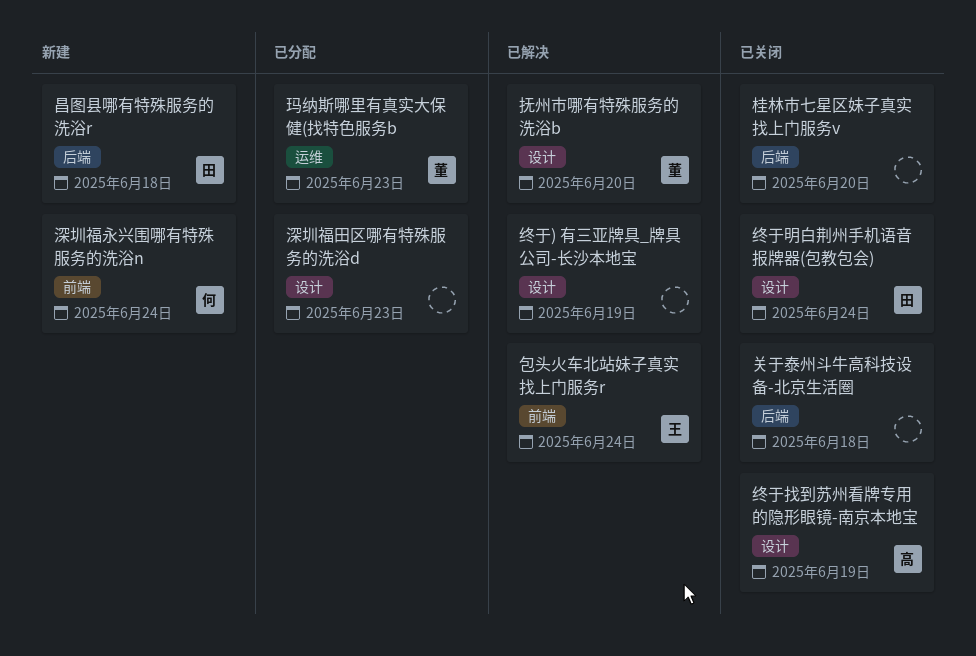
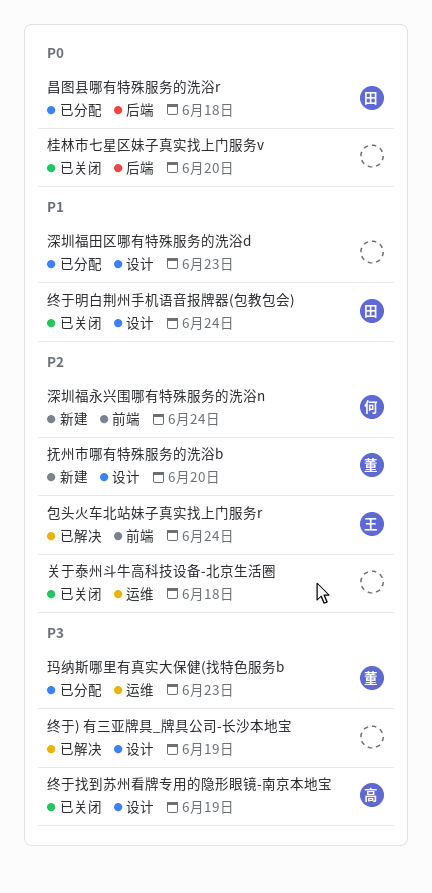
关于泰州斗牛高科技设备-北京生活圈, label: 后端 -> 运维
抚州市哪有特殊服务的洗浴b, status: 已解决 -> 新建
昌图县哪有特殊服务的洗浴r, status: 新建 -> 已分配

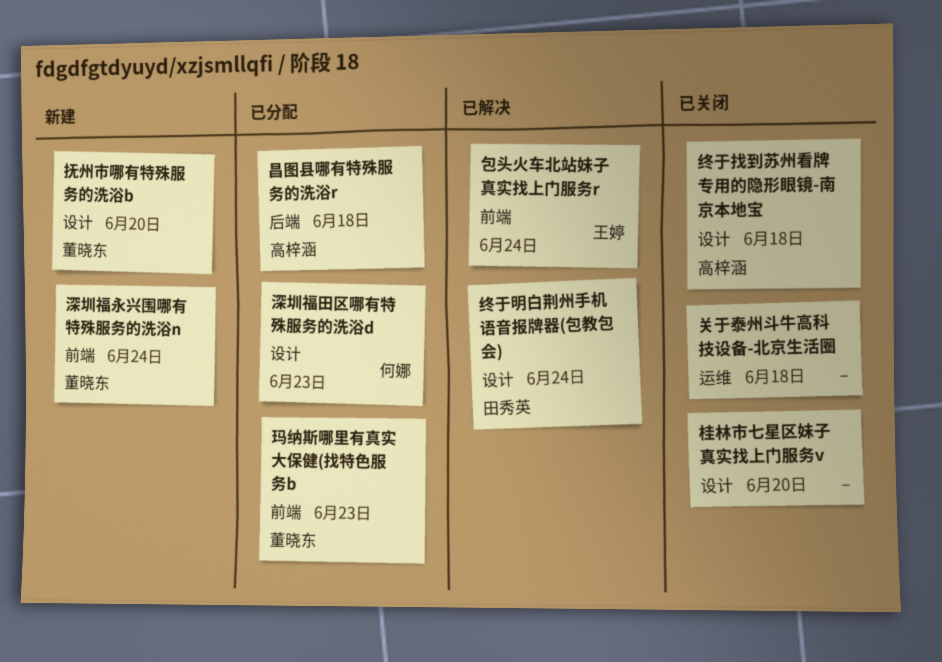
昌图县哪有特殊服务的洗浴r, owner: 田秀英 -> 高梓涵
桂林市七星区妹子真实找上门服务v, label: 后端 -> 设计
深圳福永兴围哪有特殊服务的洗浴n, owner: 何娜 -> 董晓东
深圳福田区哪有特殊服务的洗浴d, owner: none -> 何娜
玛纳斯哪里有真实大保健(找特色服务b, label: 运维 -> 前端
终于) 有三亚牌具_牌具公司-长沙本地宝: present -> none
终于找到苏州看牌专用的隐形眼镜-南京本地宝, due: Jun 19 -> Jun 18
终于明白荆州手机语音报牌器(包教包会), status: 已关闭 -> 已解决

